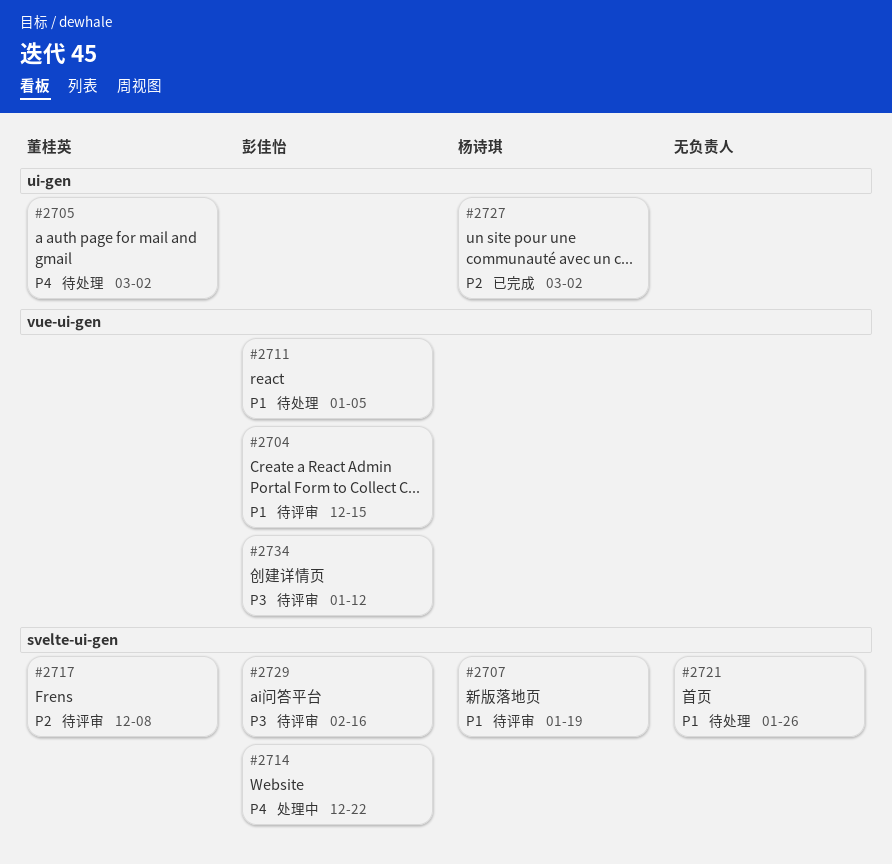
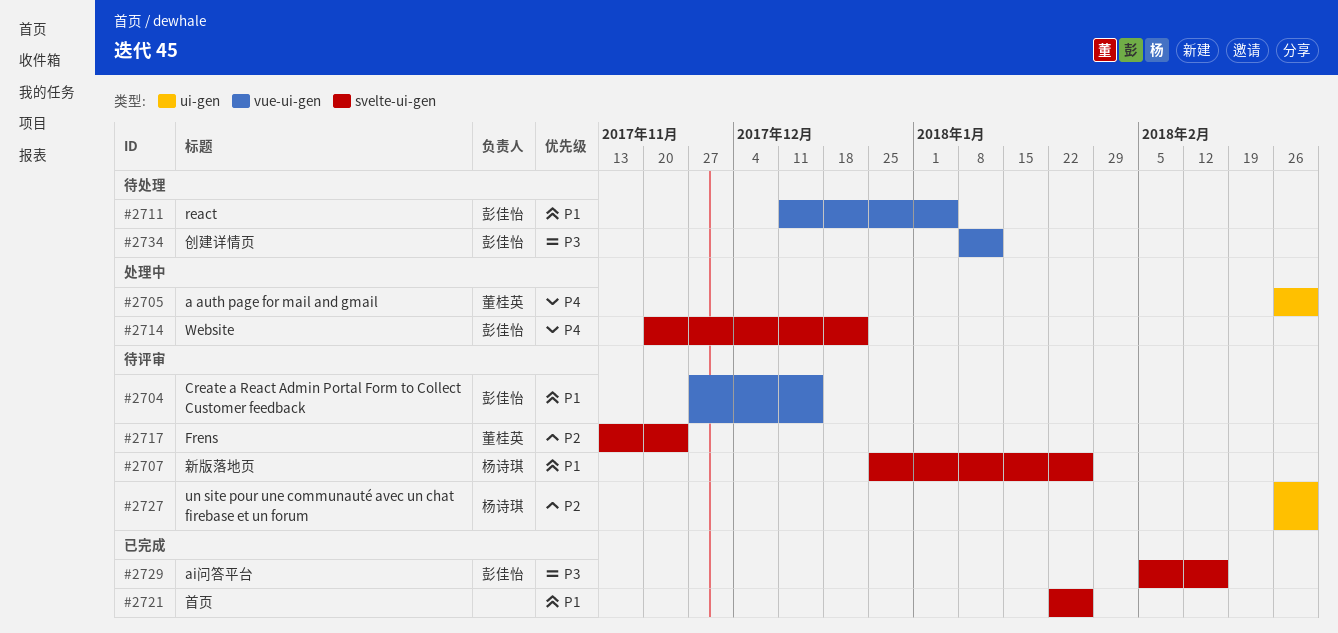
#2705, status: 待处理 -> 处理中
#2707, due: Jan 19 -> Jan 26
#2717, due: Dec 8 -> Nov 24
#2721, status: 待处理 -> 已完成
#2727, status: 已完成 -> 待评审
#2729, status: 待评审 -> 已完成
#2734, status: 待评审 -> 待处理

